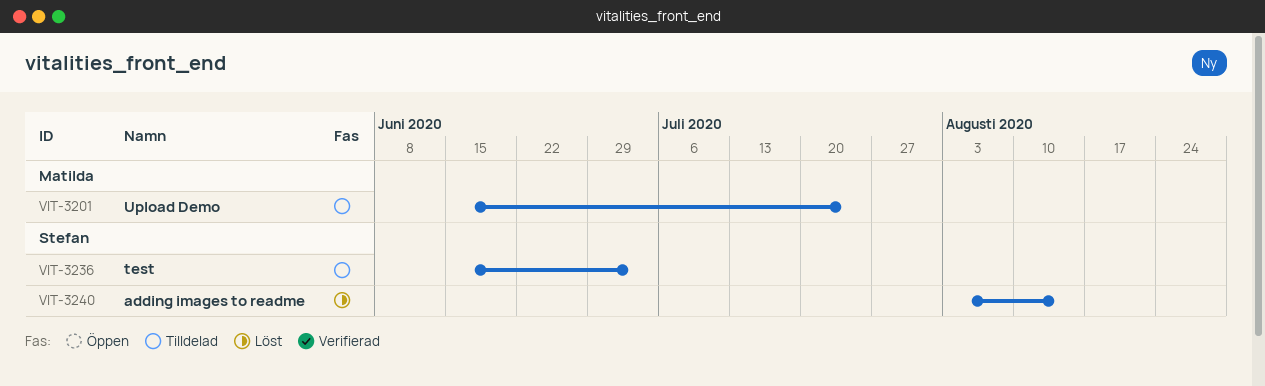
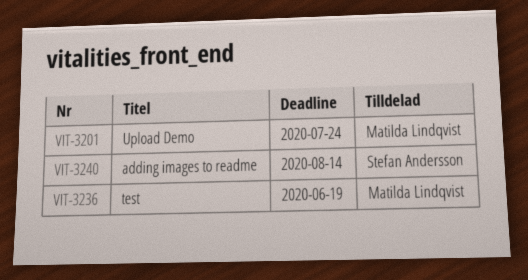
VIT-3236, owner: Stefan Andersson -> Matilda Lindqvist
VIT-3236, due: Jul 3 -> Jun 19

